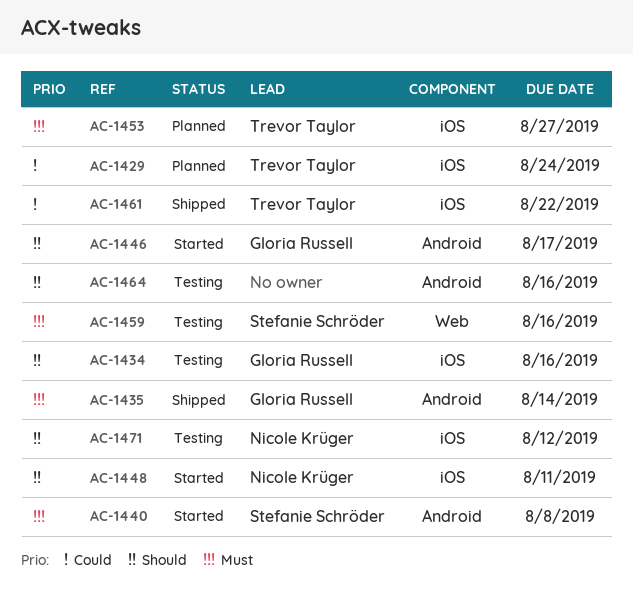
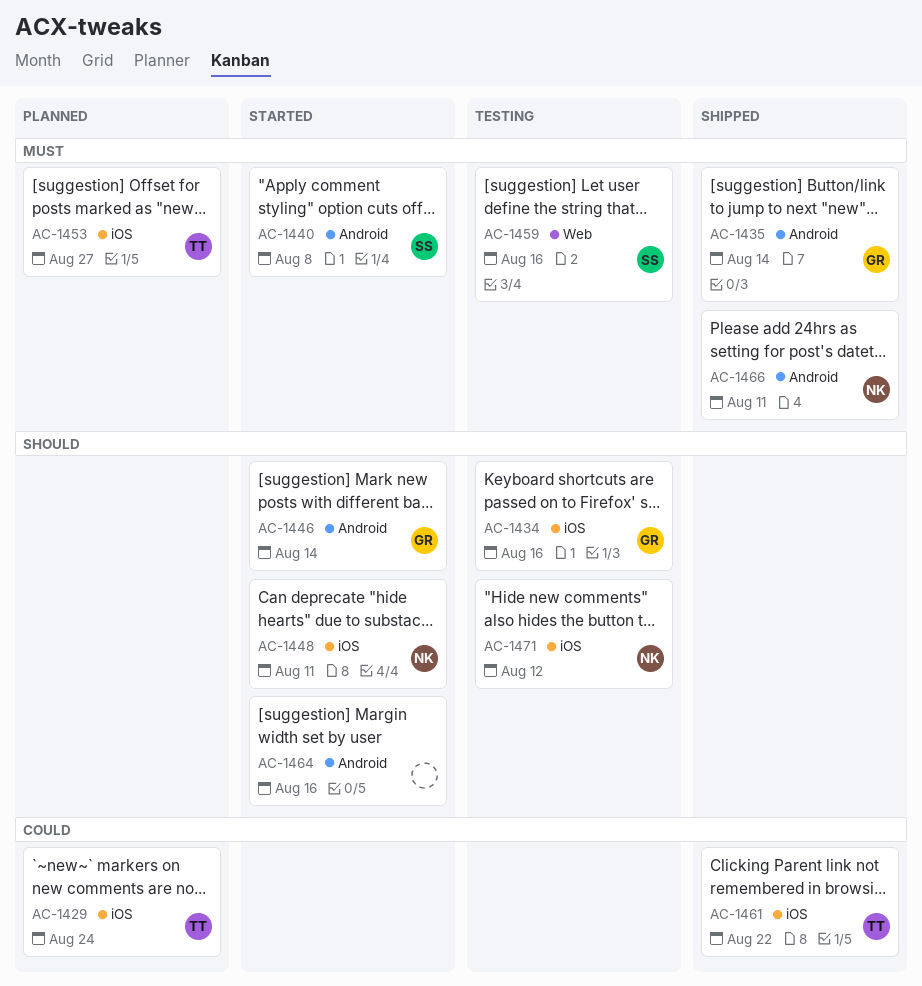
AC-1446, due: Aug 17 -> Aug 14
AC-1464, status: Testing -> Started
AC-1466: none -> present

